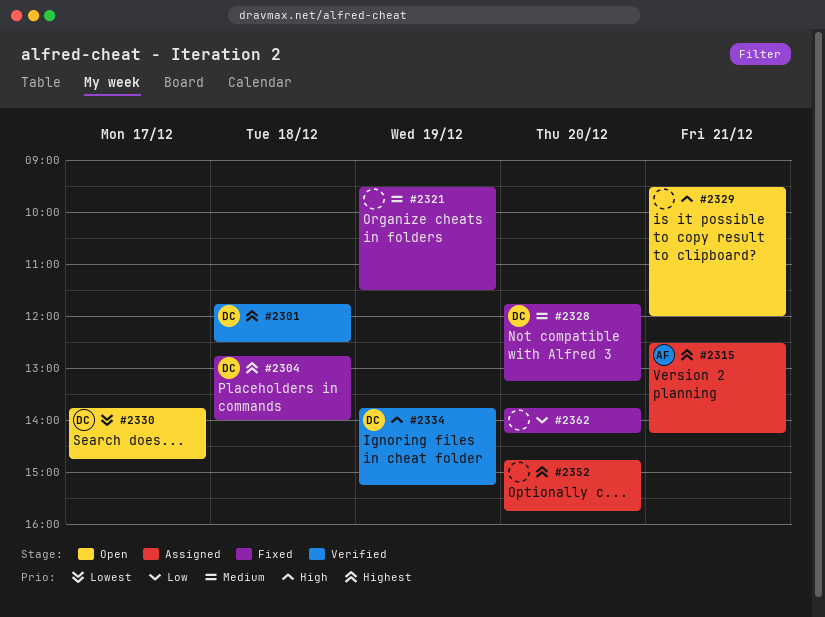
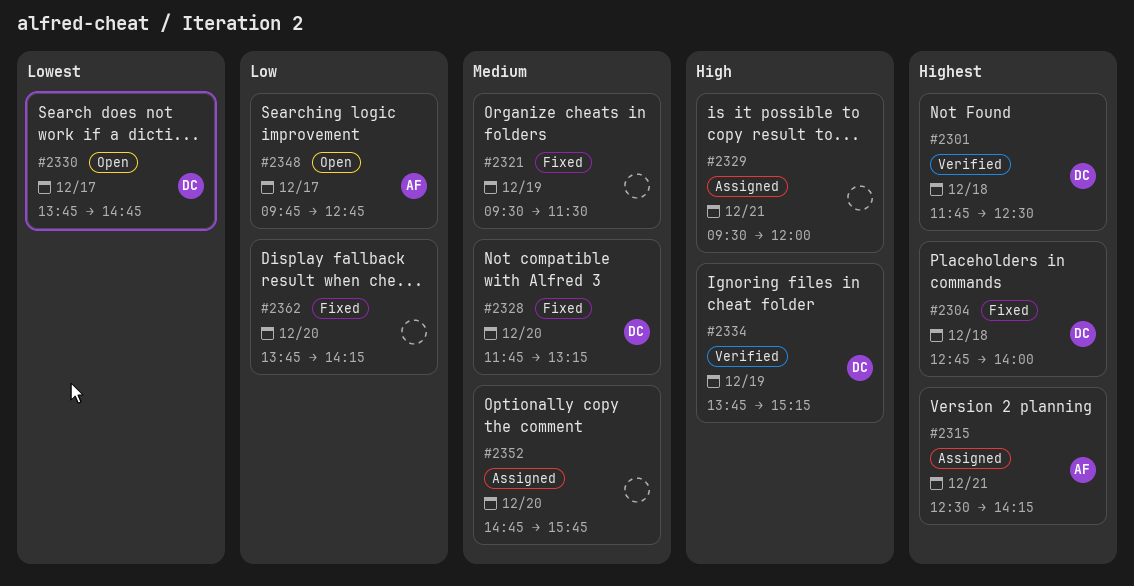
#2329, status: Open -> Assigned
#2348: none -> present
#2352, priority: Highest -> Medium

